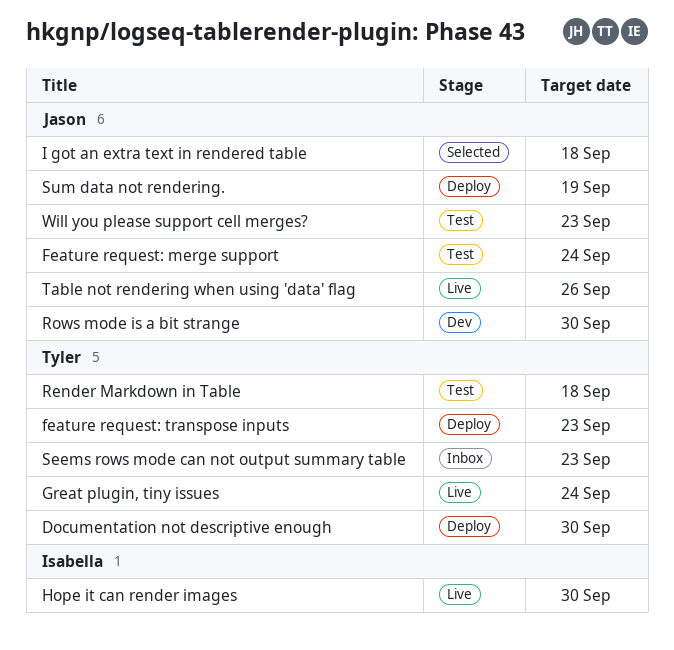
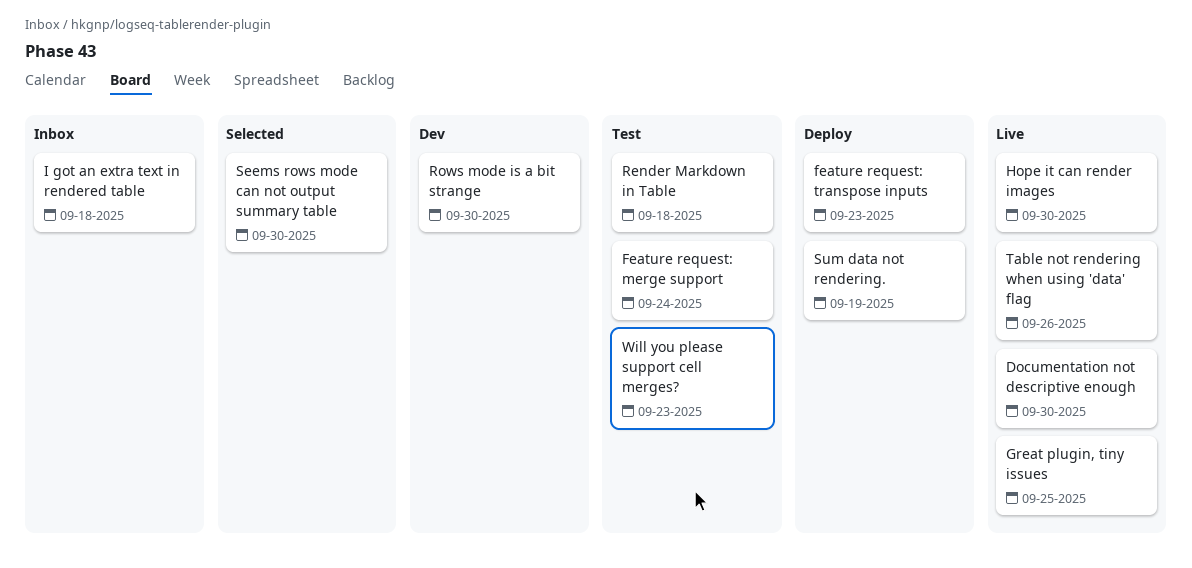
Documentation not descriptive enough, status: Deploy -> Live
Great plugin, tiny issues, due: Sep 24 -> Sep 25
I got an extra text in rendered table, status: Selected -> Inbox
Seems rows mode can not output summary table, status: Inbox -> Selected
Seems rows mode can not output summary table, due: Sep 23 -> Sep 30

